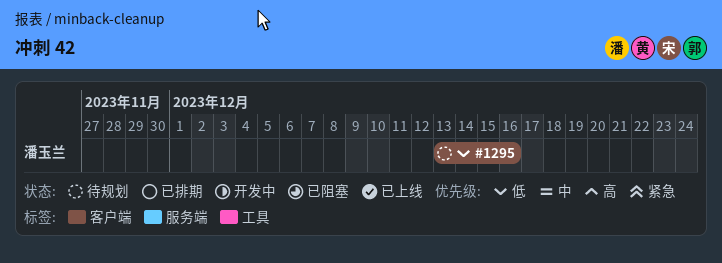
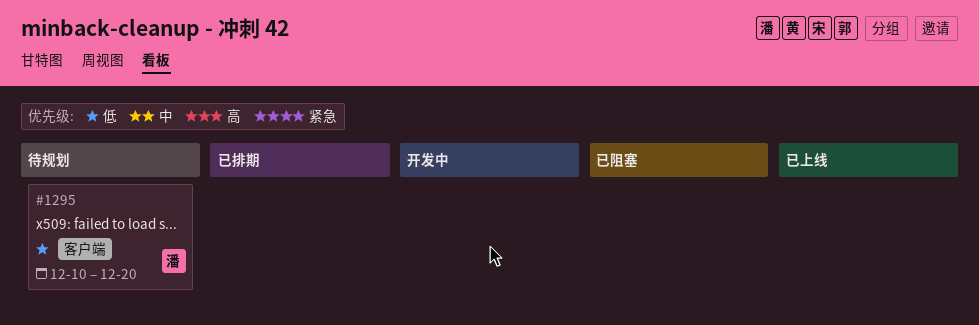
#1295, start: Dec 13 -> Dec 10
#1295, due: Dec 16 -> Dec 20

